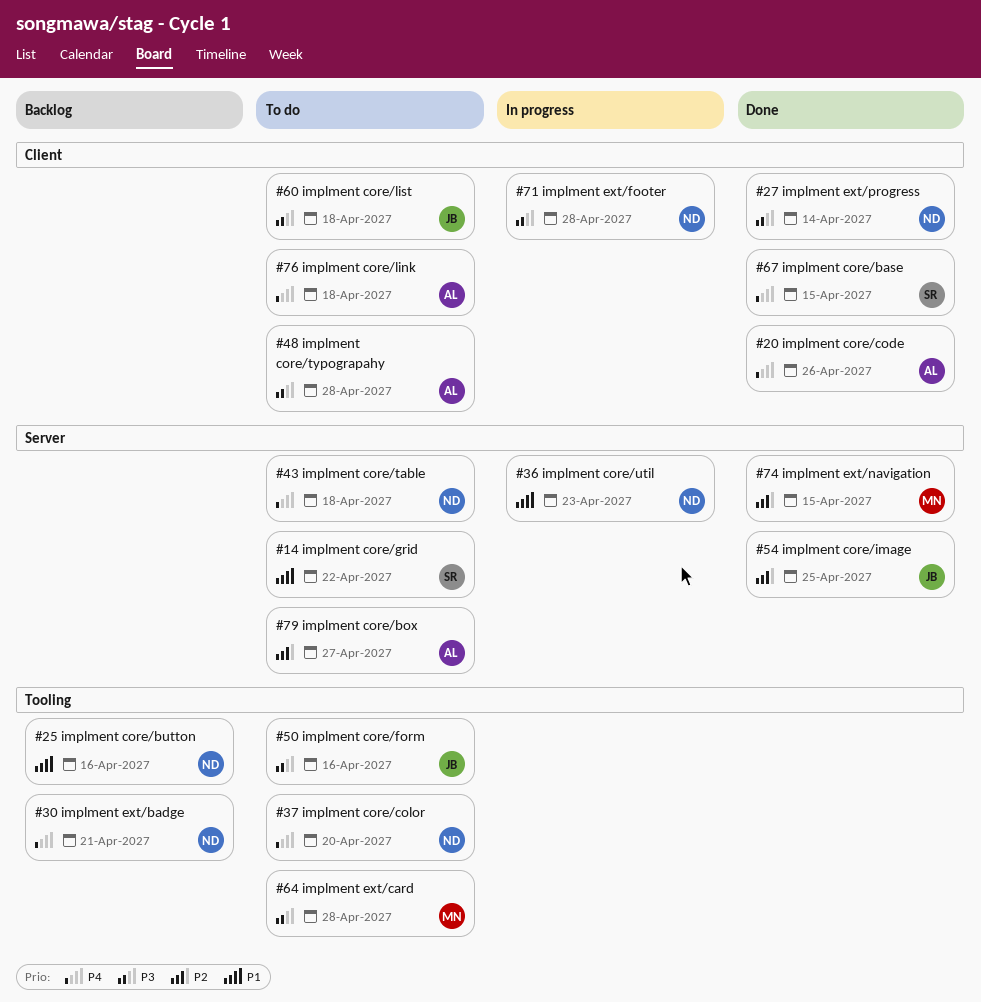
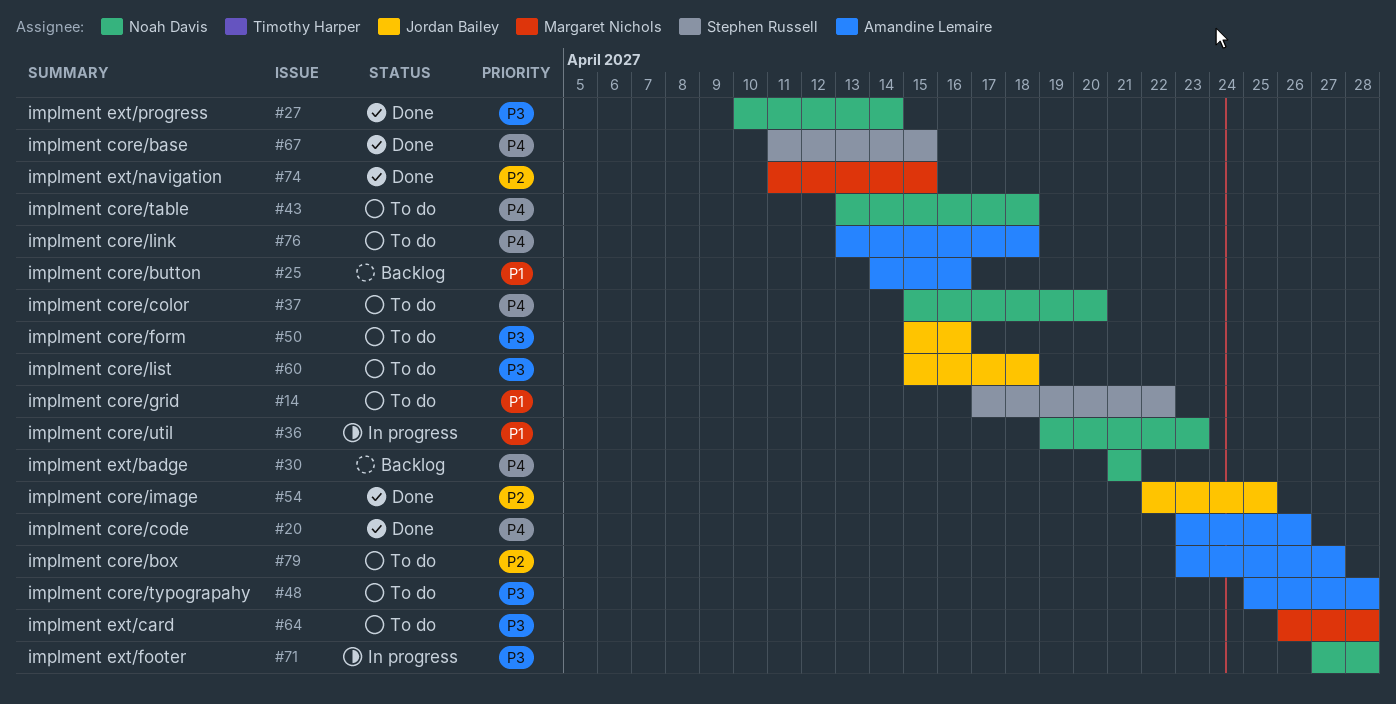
#25, owner: Noah Davis -> Amandine Lemaire

